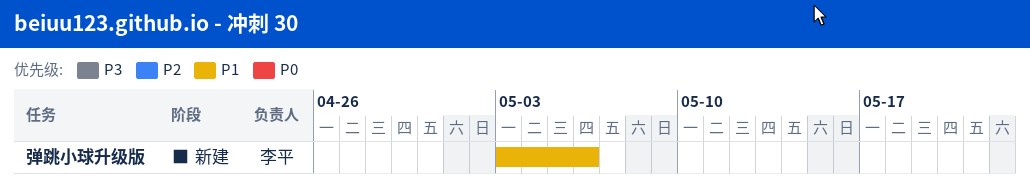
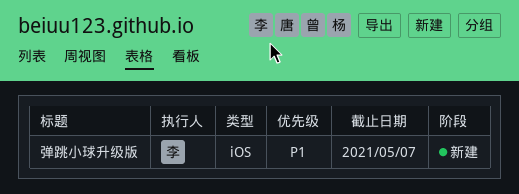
弹跳小球升级版, due: May 6 -> May 7

